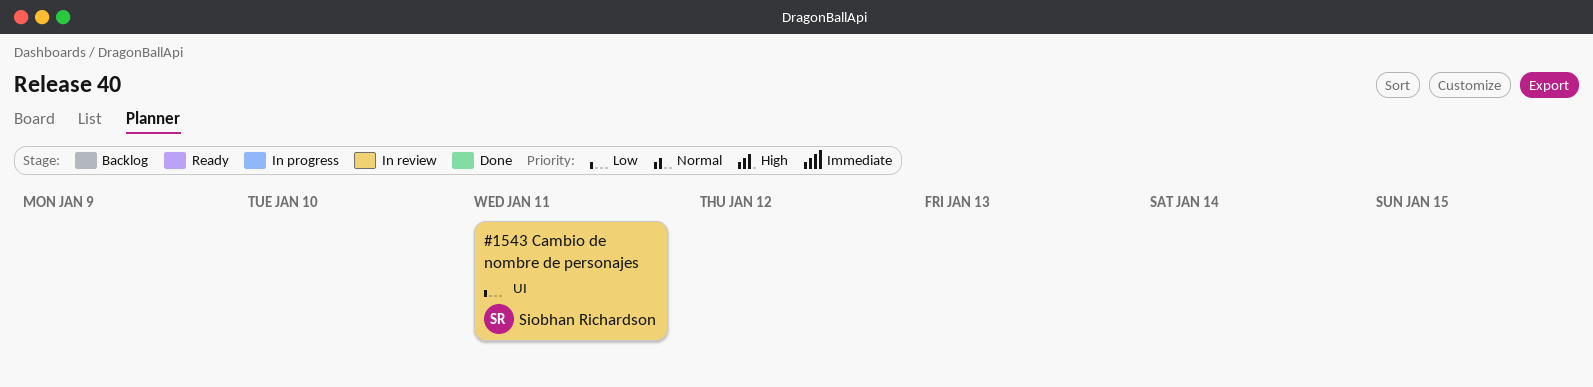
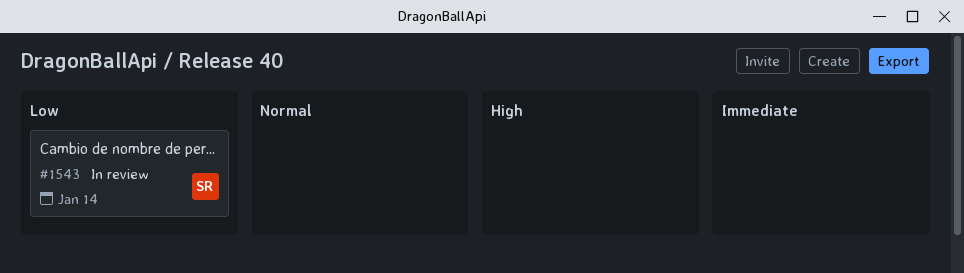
#1543, due: Jan 11 -> Jan 14

